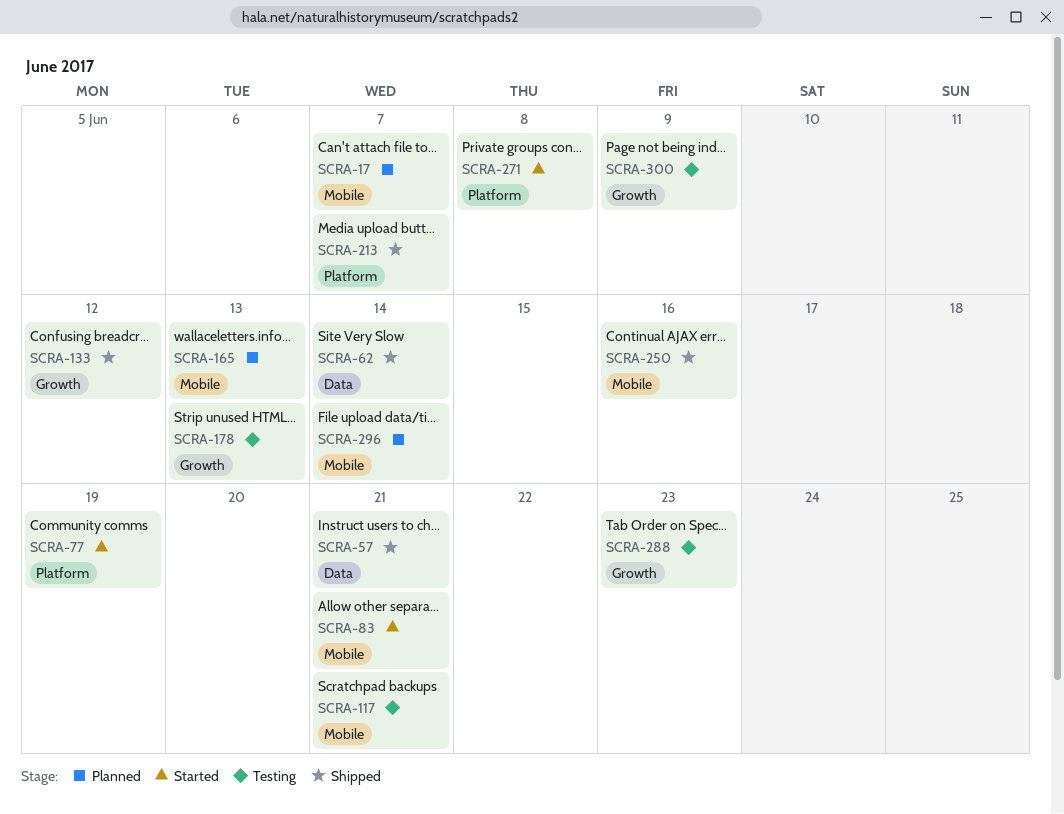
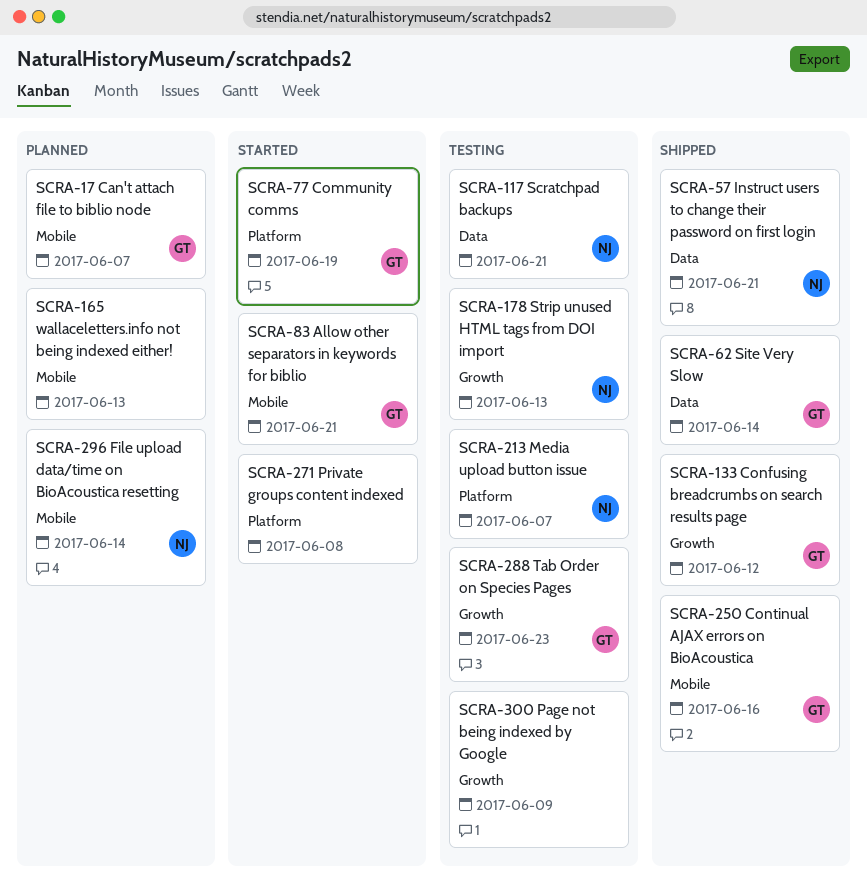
SCRA-117, label: Mobile -> Data
SCRA-213, status: Shipped -> Testing

